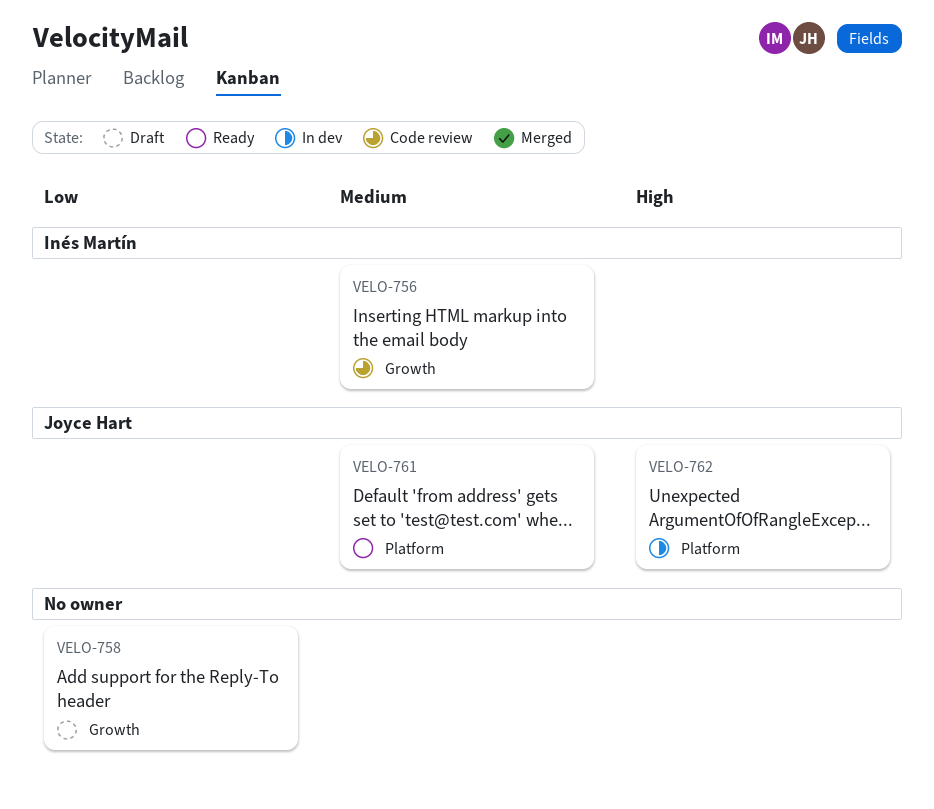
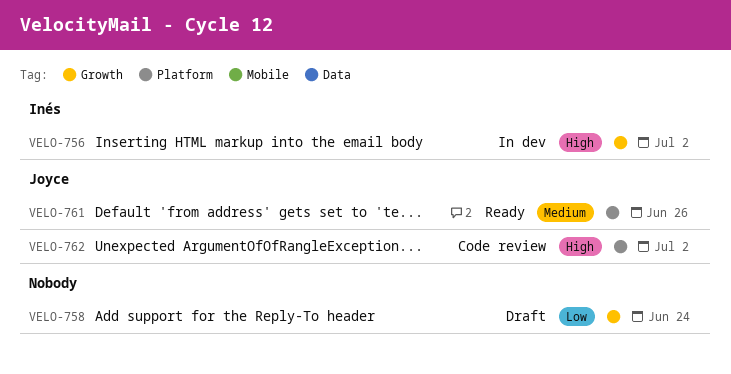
VELO-756, status: Code review -> In dev
VELO-756, priority: Medium -> High
VELO-762, status: In dev -> Code review

